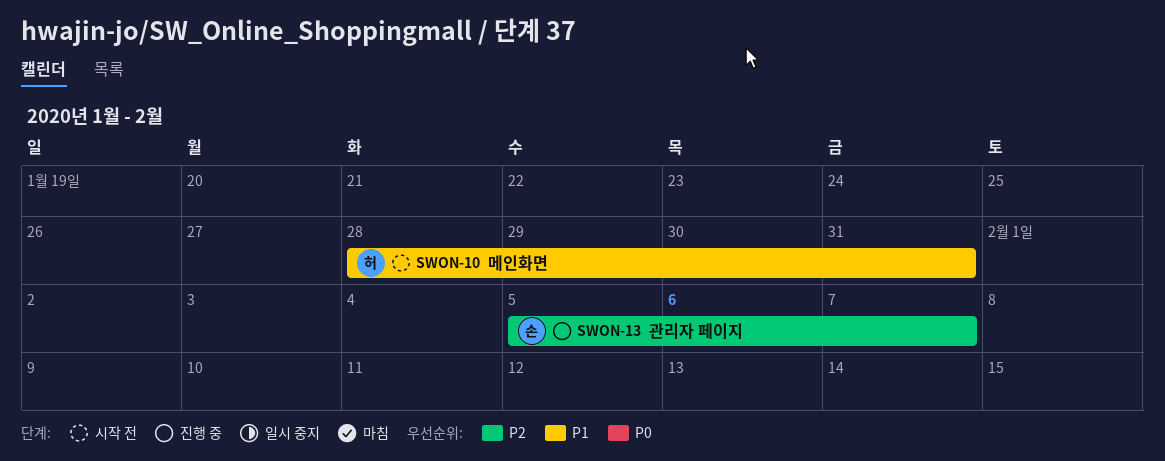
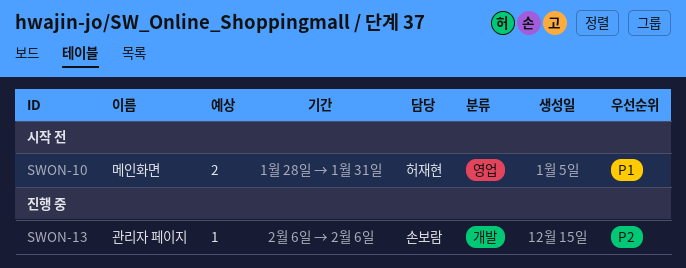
SWON-13, start: Feb 5 -> Feb 6
SWON-13, due: Feb 7 -> Feb 6

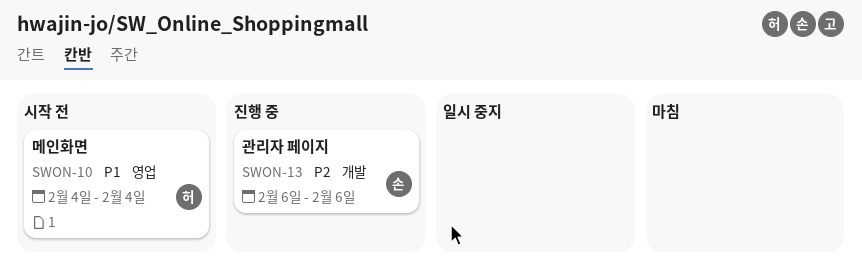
SWON-10, start: Jan 28 -> Feb 4
SWON-10, due: Jan 31 -> Feb 4

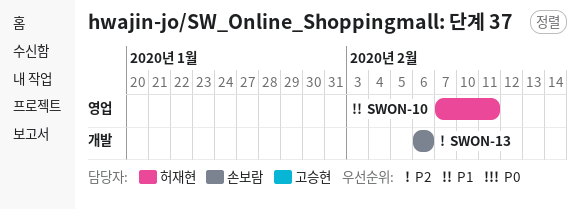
SWON-10, start: Feb 4 -> Feb 7
SWON-10, due: Feb 4 -> Feb 11

